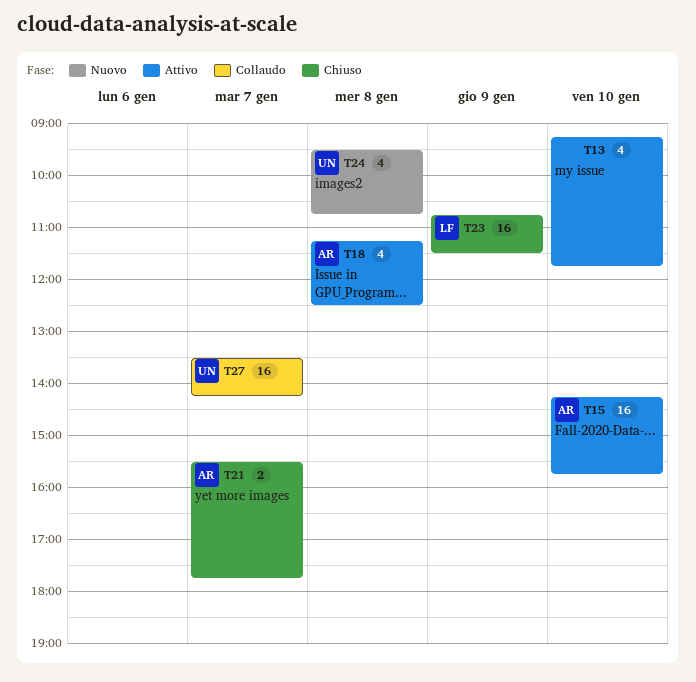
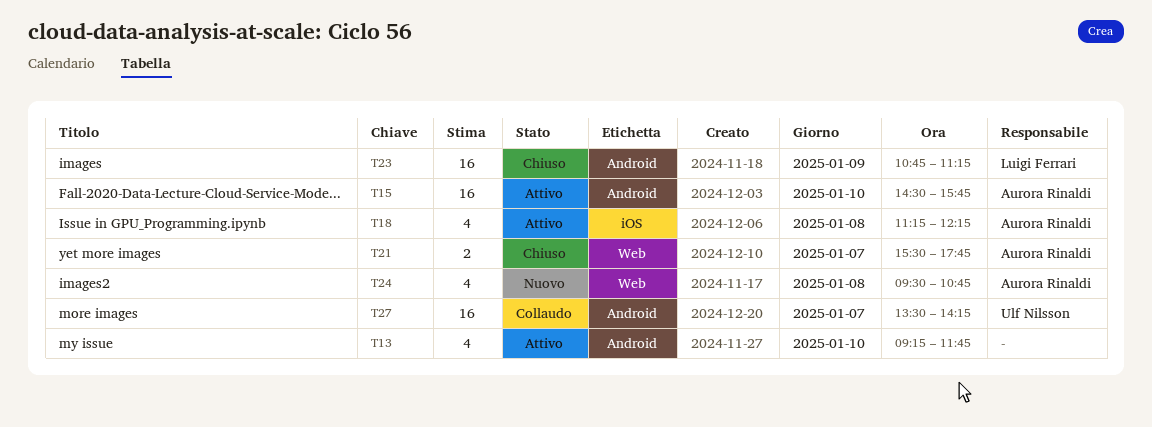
T15, begins: 14:15 -> 14:30
T18, ends: 12:30 -> 12:15
T23, ends: 11:30 -> 11:15
T24, owner: Ulf Nilsson -> Aurora Rinaldi

